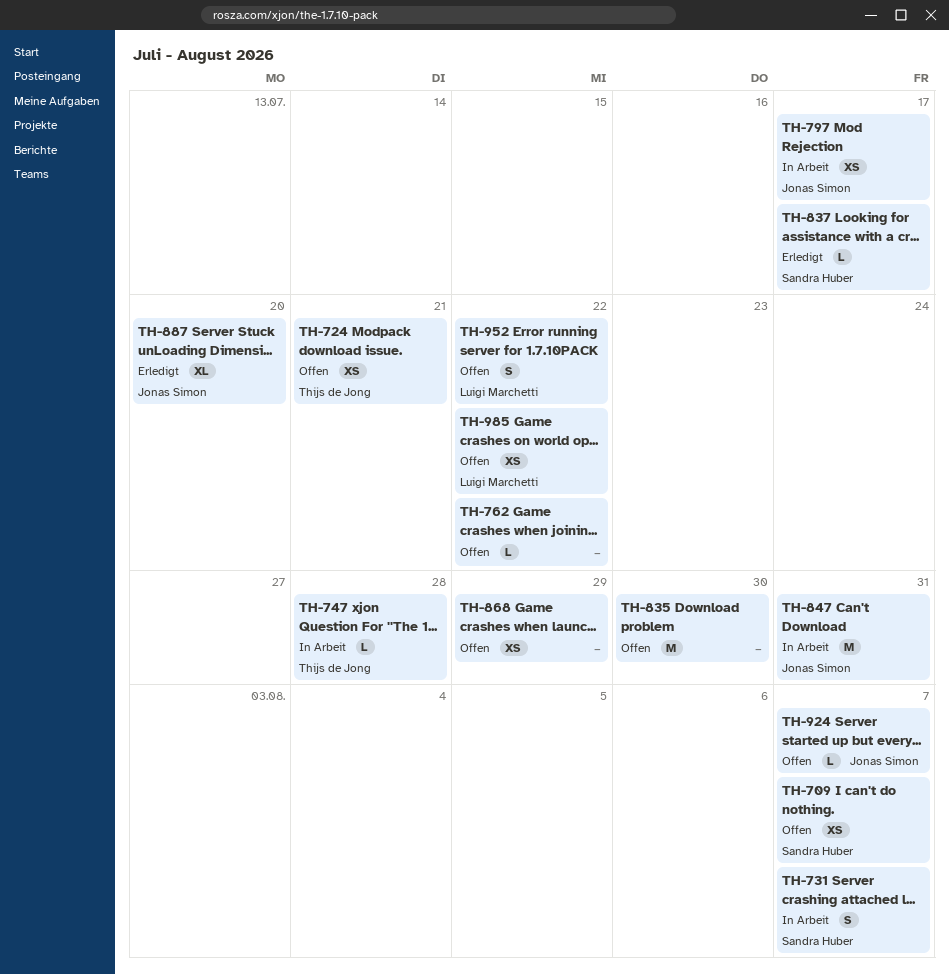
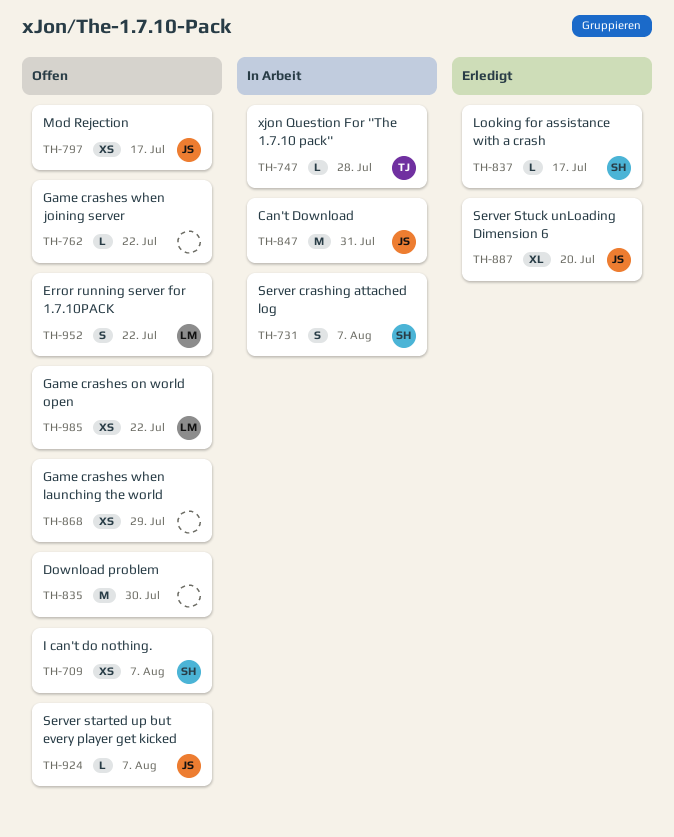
TH-724: present -> none
TH-797, status: In Arbeit -> Offen

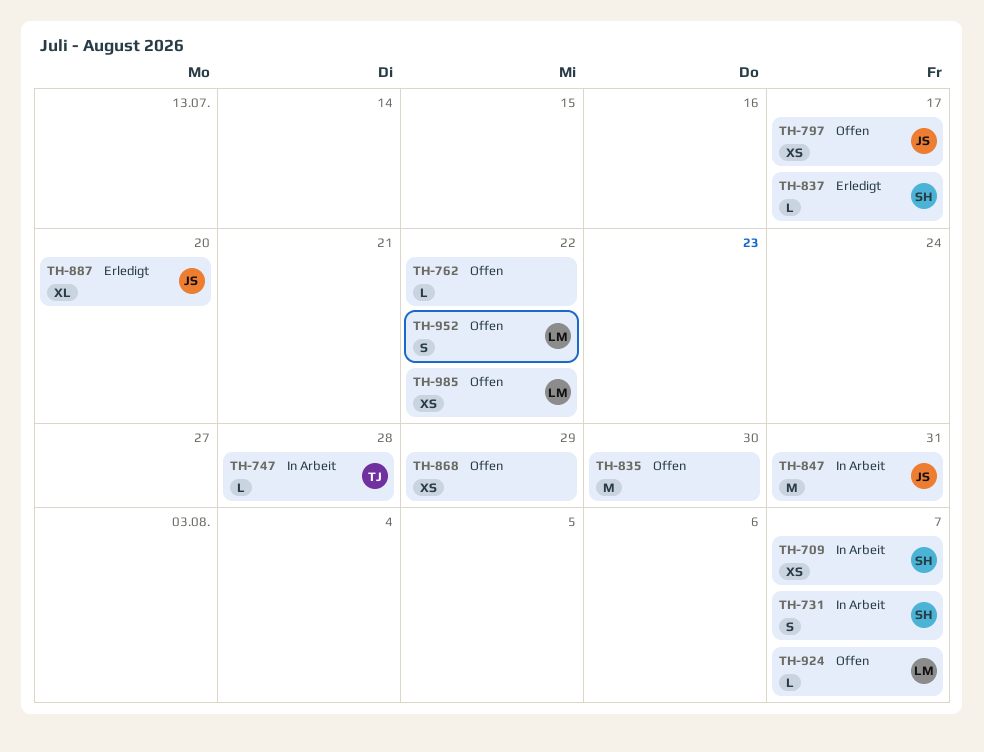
TH-709, status: Offen -> In Arbeit
TH-924, owner: JS -> LM

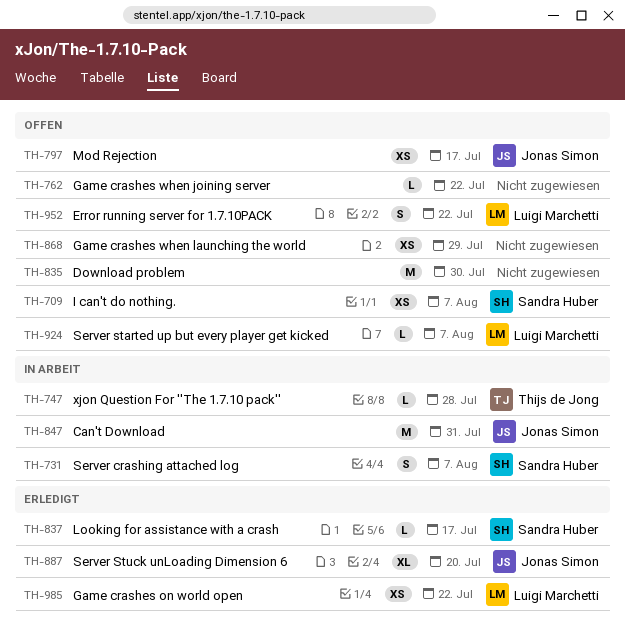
TH-709, status: In Arbeit -> Offen
TH-985, status: Offen -> Erledigt

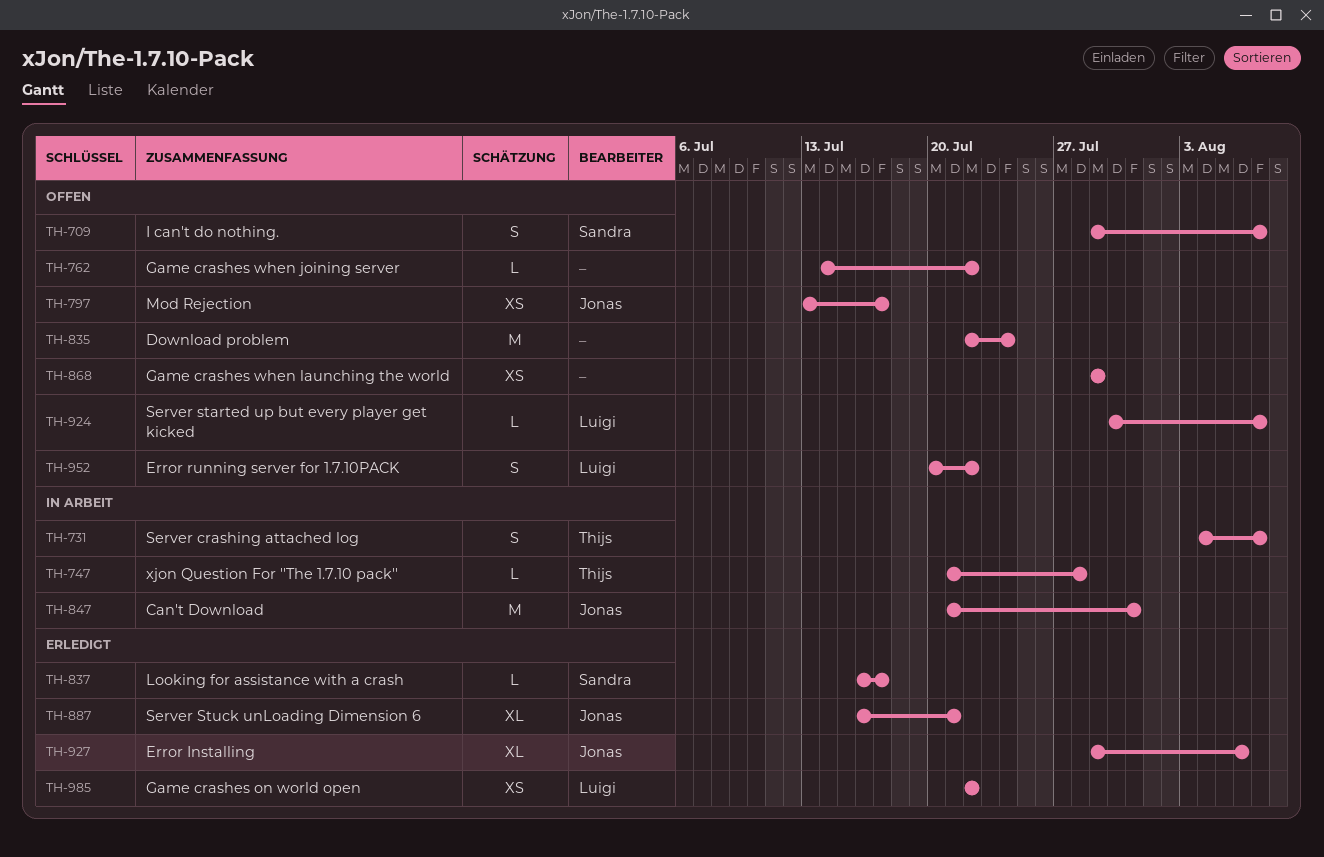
TH-709, estimate: XS -> S
TH-731, owner: Sandra Huber -> Thijs de Jong
TH-835, due: Jul 30 -> Jul 24
TH-887, due: Jul 20 -> Jul 21
TH-927: none -> present

